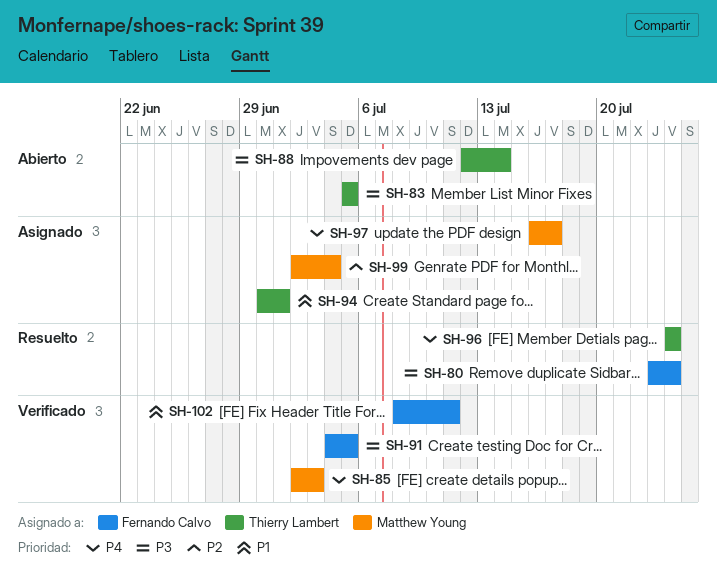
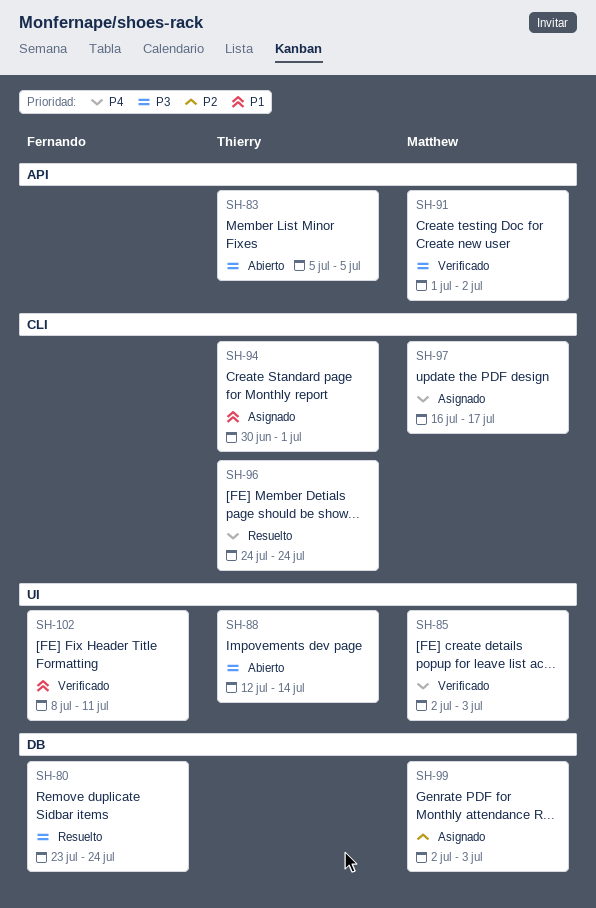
SH-91, owner: Fernando Calvo -> Matthew Young
SH-91, start: Jul 4 -> Jul 1
SH-91, due: Jul 5 -> Jul 2
SH-99, due: Jul 4 -> Jul 3

